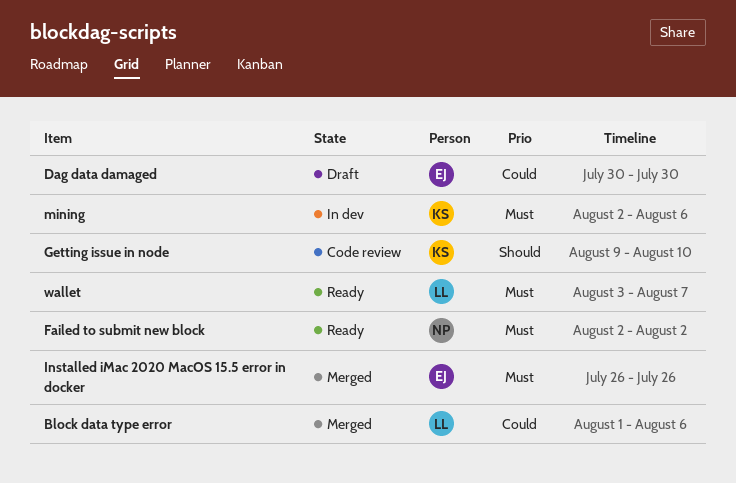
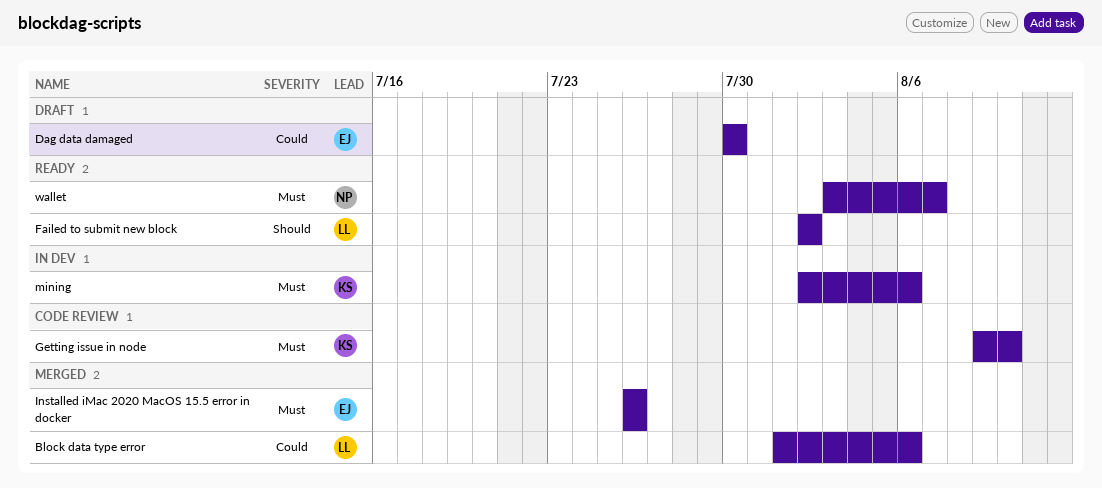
Failed to submit new block, owner: NP -> LL
Failed to submit new block, priority: Must -> Should
Getting issue in node, priority: Should -> Must
wallet, owner: LL -> NP

